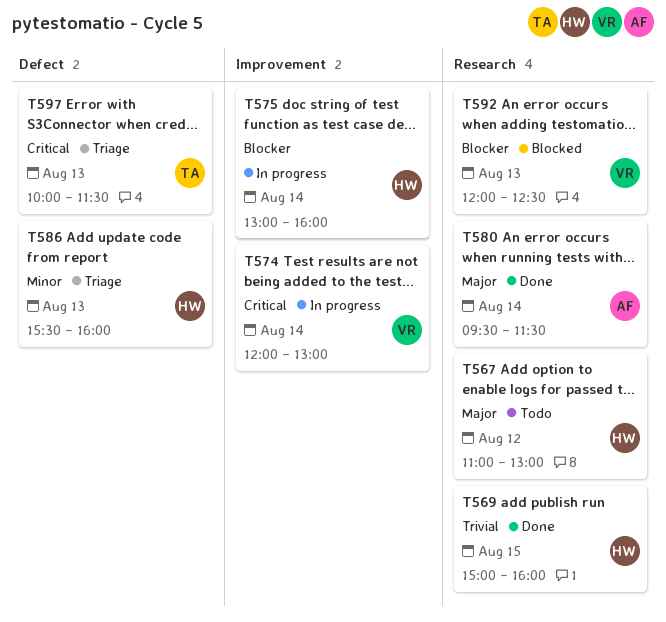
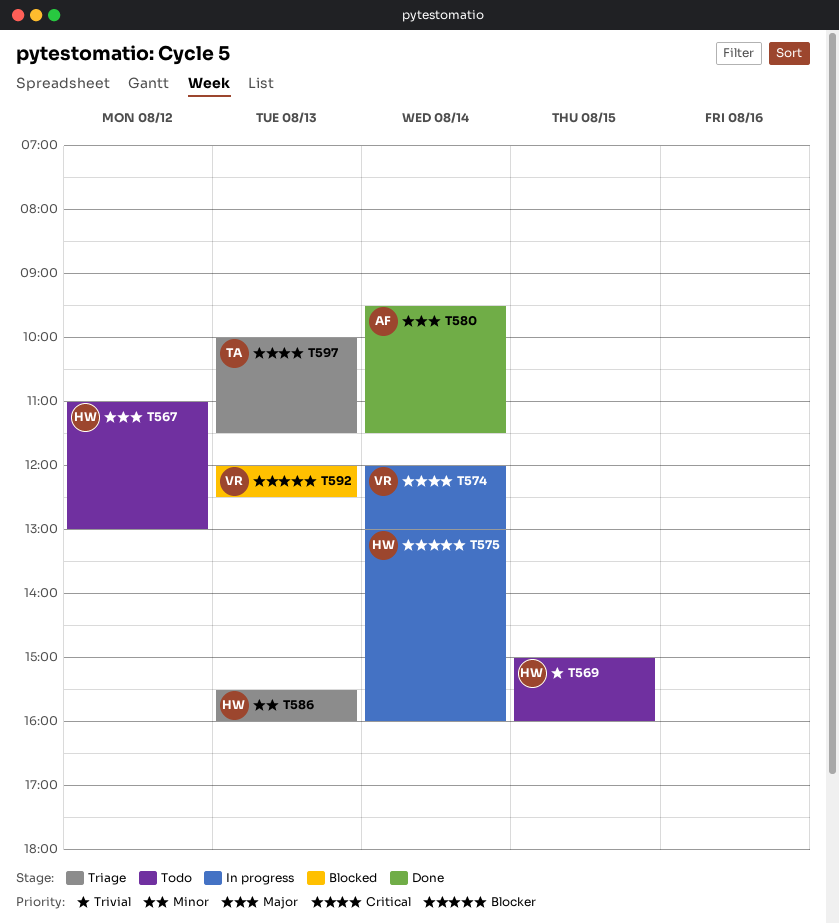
T569, status: Done -> Todo

